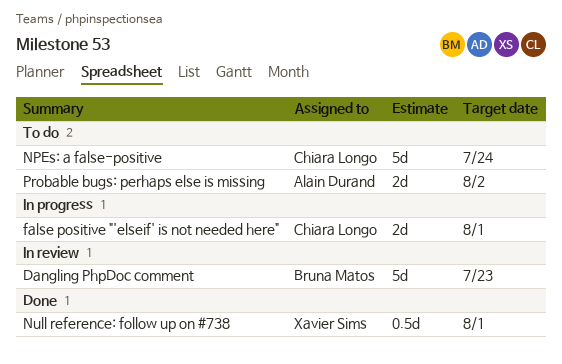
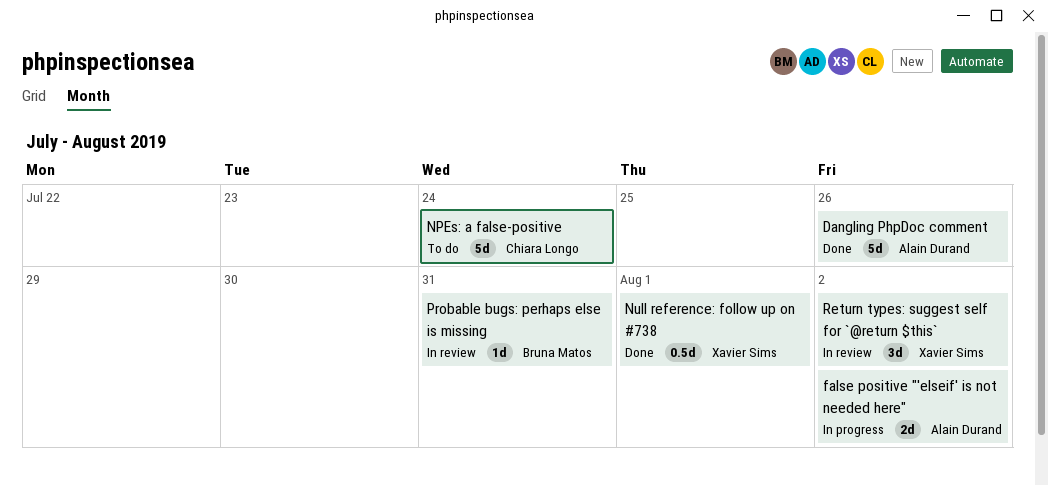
Dangling PhpDoc comment, status: In review -> Done
Dangling PhpDoc comment, owner: Bruna Matos -> Alain Durand
Dangling PhpDoc comment, due: Jul 23 -> Jul 26
false positive "'elseif' is not needed here", owner: Chiara Longo -> Alain Durand
false positive "'elseif' is not needed here", due: Aug 1 -> Aug 2
Probable bugs: perhaps else is missing, status: To do -> In review
Probable bugs: perhaps else is missing, owner: Alain Durand -> Bruna Matos
Probable bugs: perhaps else is missing, estimate: 2d -> 1d
Probable bugs: perhaps else is missing, due: Aug 2 -> Jul 31
Return types: suggest self for `@return $this`: none -> present

